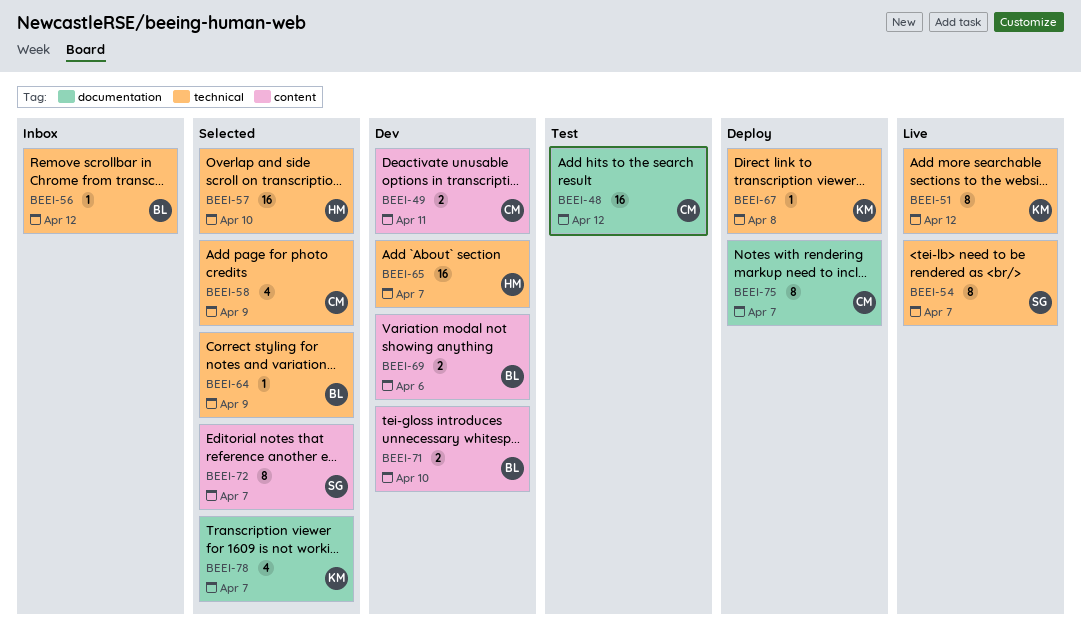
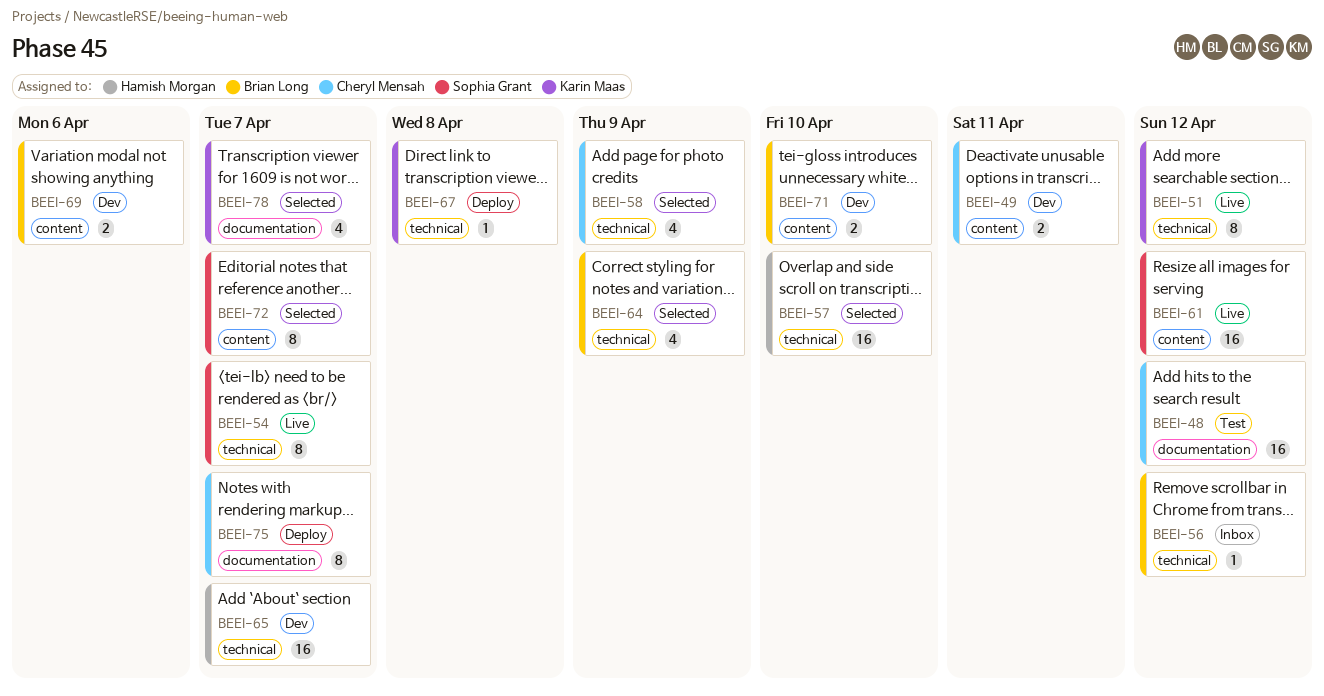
BEEI-61: none -> present
BEEI-64, estimate: 1 -> 4

